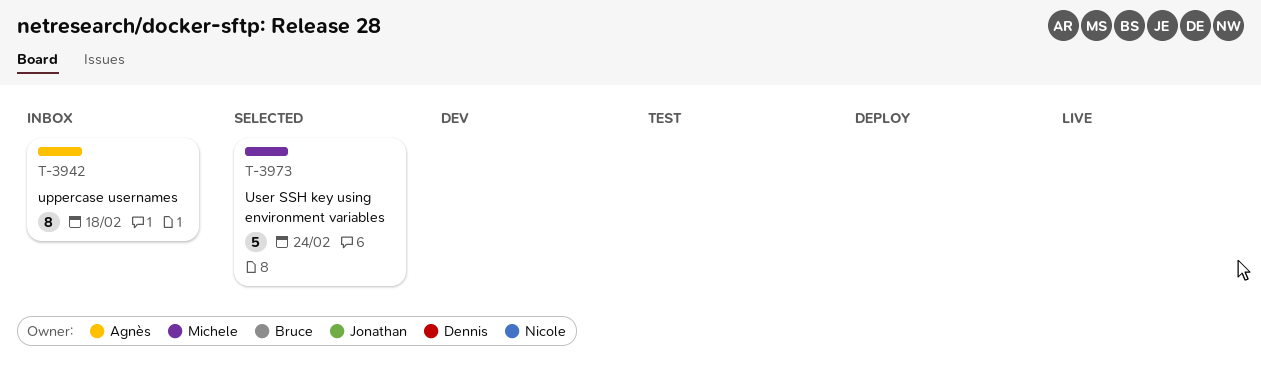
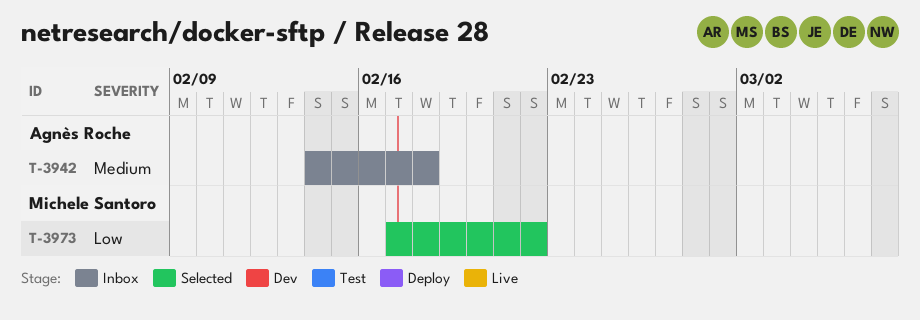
T-3973, due: Feb 24 -> Feb 22

